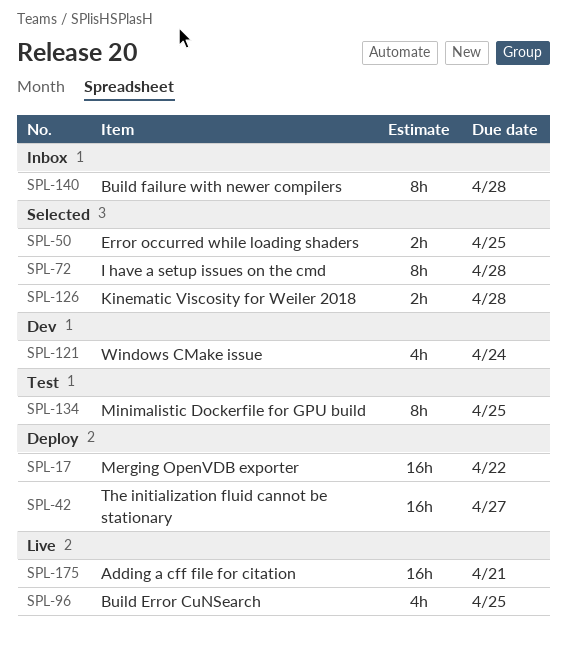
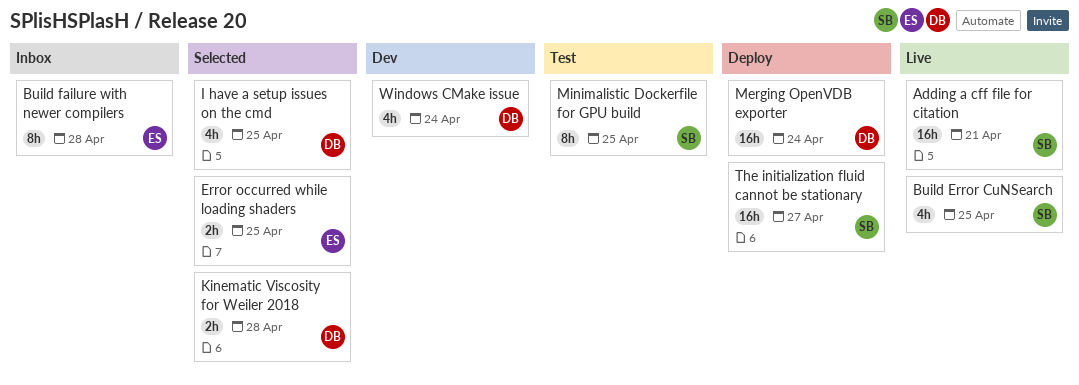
I have a setup issues on the cmd, estimate: 8h -> 4h
I have a setup issues on the cmd, due: Apr 28 -> Apr 25
Merging OpenVDB exporter, due: Apr 22 -> Apr 24

